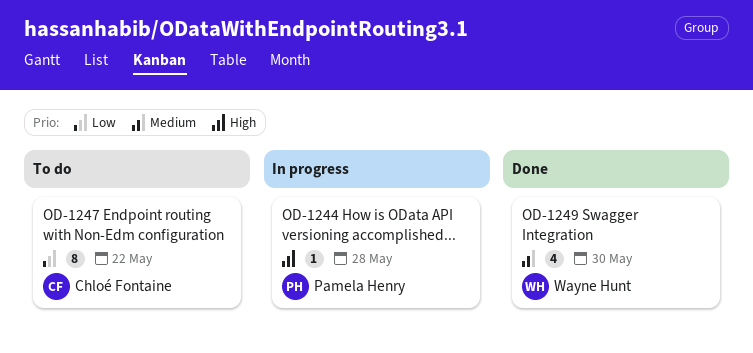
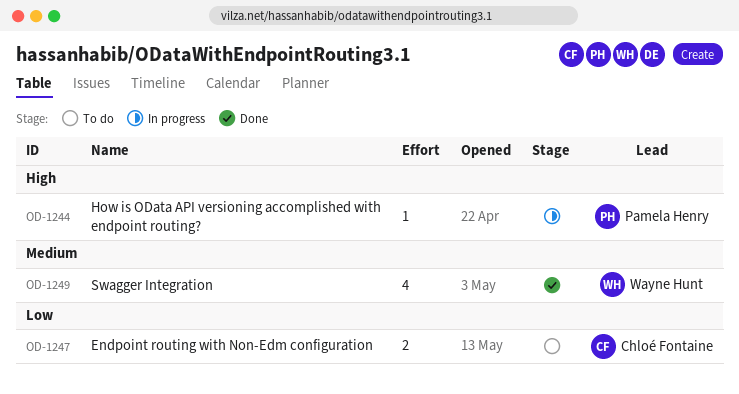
OD-1247, estimate: 8 -> 2

